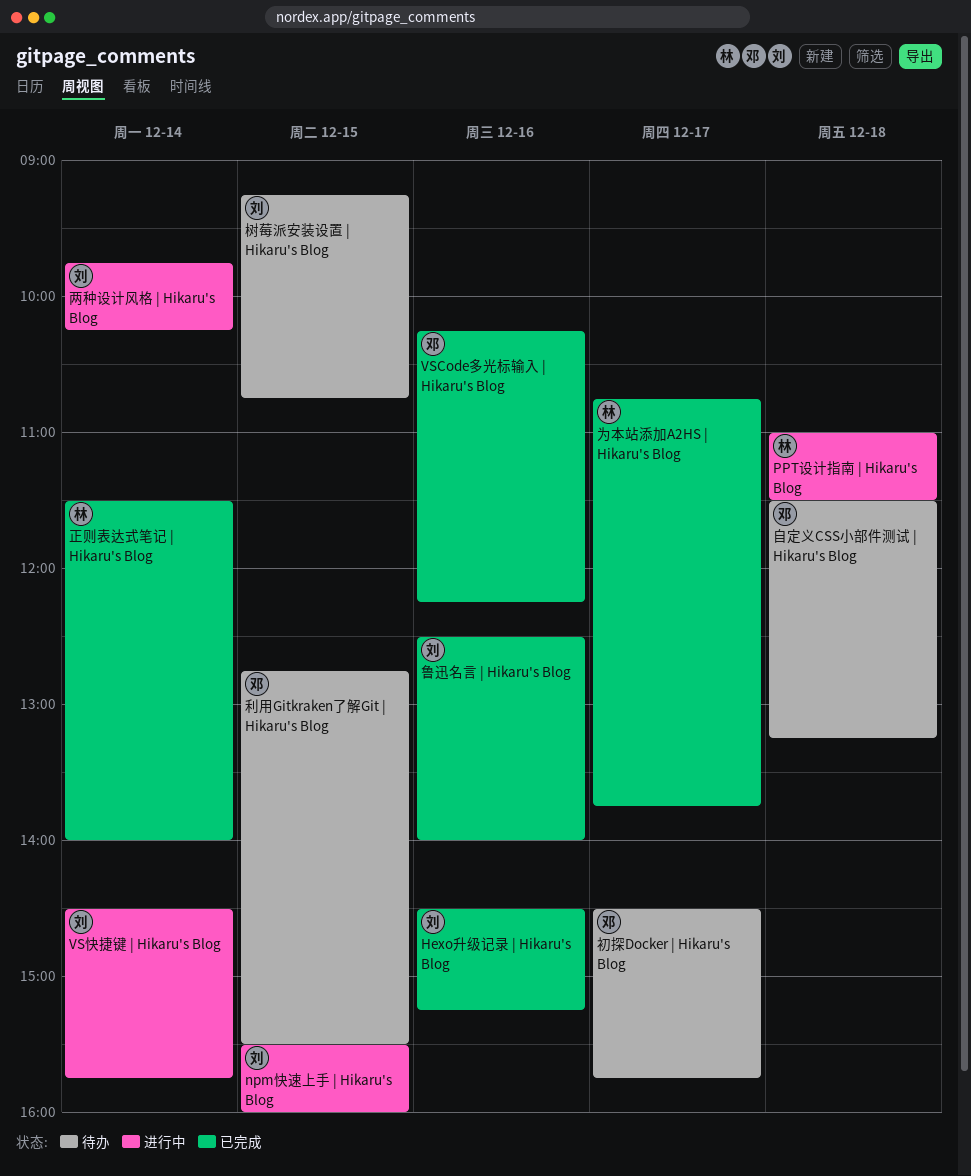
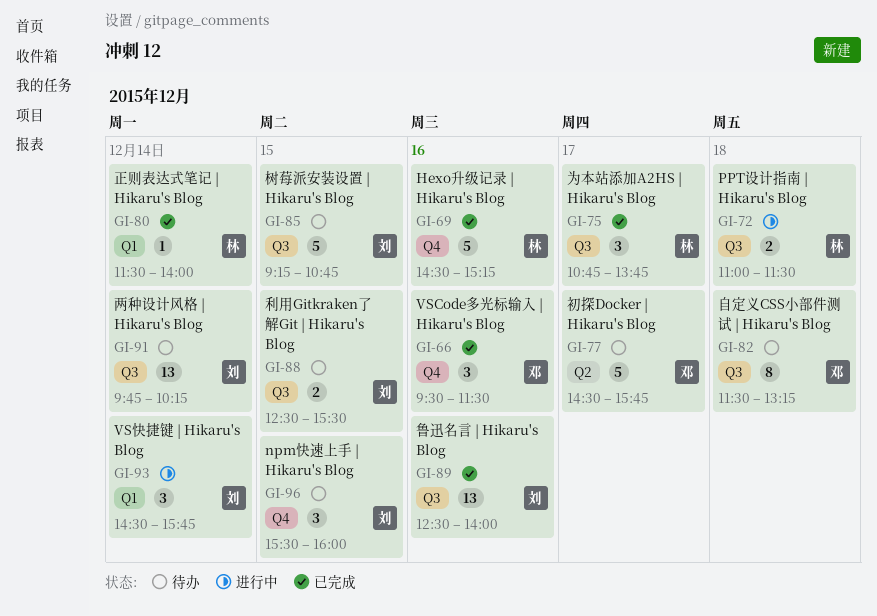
Hexo升级记录 | Hikaru's Blog, owner: 刘 -> 林
npm快速上手 | Hikaru's Blog, status: 进行中 -> 待办
VSCode多光标输入 | Hikaru's Blog, begins: 10:15 -> 09:30
VSCode多光标输入 | Hikaru's Blog, ends: 12:15 -> 11:30
两种设计风格 | Hikaru's Blog, status: 进行中 -> 待办
利用Gitkraken了解Git | Hikaru's Blog, owner: 邓 -> 刘
利用Gitkraken了解Git | Hikaru's Blog, begins: 12:45 -> 12:30

